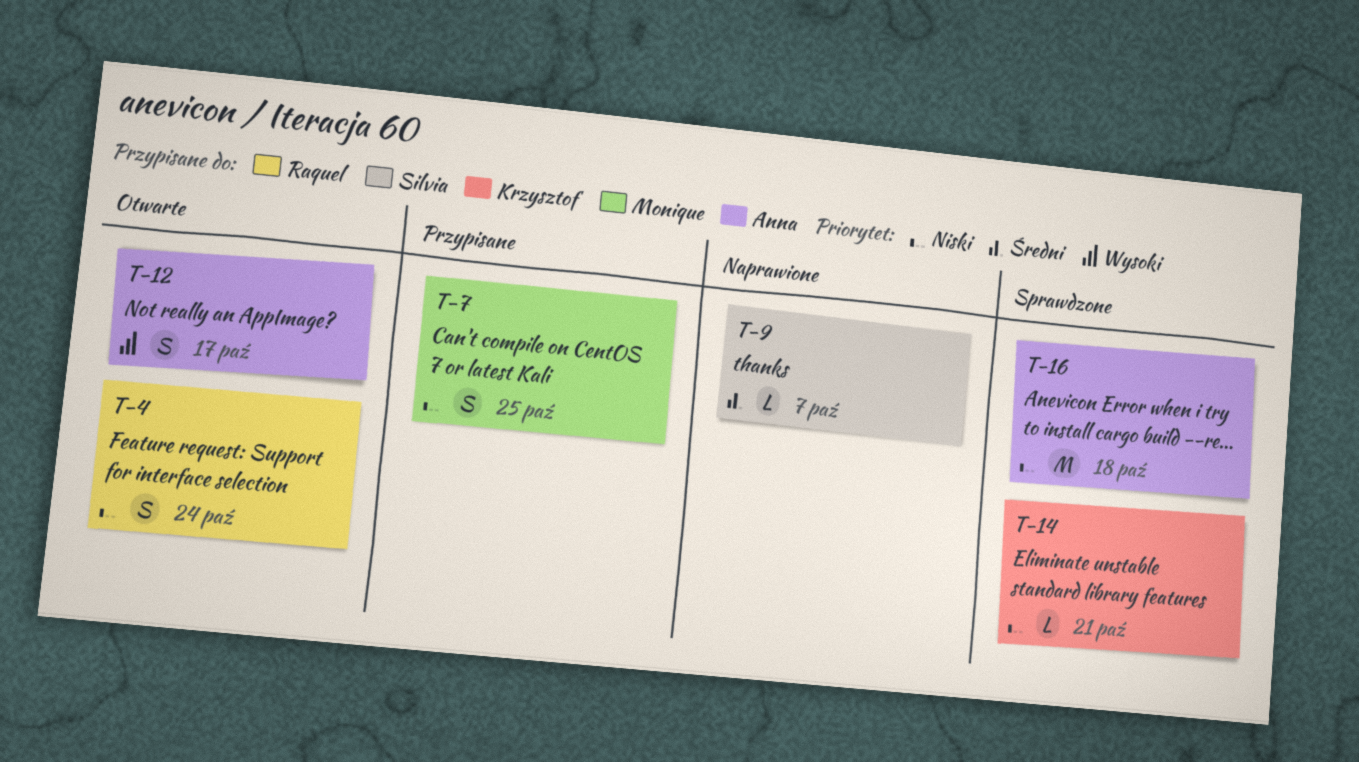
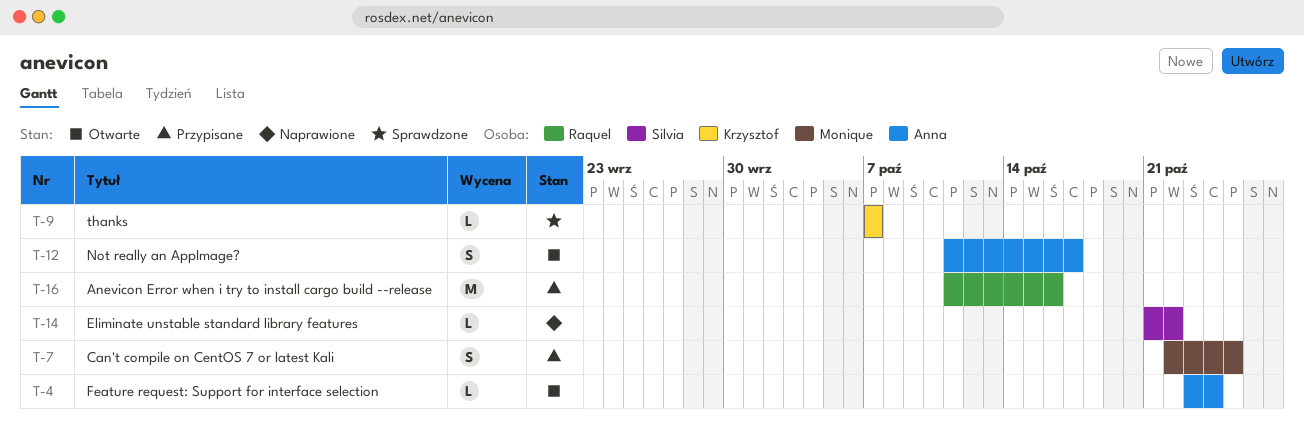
T-4, owner: Raquel -> Anna
T-4, estimate: S -> L
T-9, status: Naprawione -> Sprawdzone
T-9, owner: Silvia -> Krzysztof
T-14, status: Sprawdzone -> Naprawione
T-14, owner: Krzysztof -> Silvia
T-14, due: Oct 21 -> Oct 22
T-16, status: Sprawdzone -> Przypisane
T-16, owner: Anna -> Raquel
T-16, due: Oct 18 -> Oct 16

